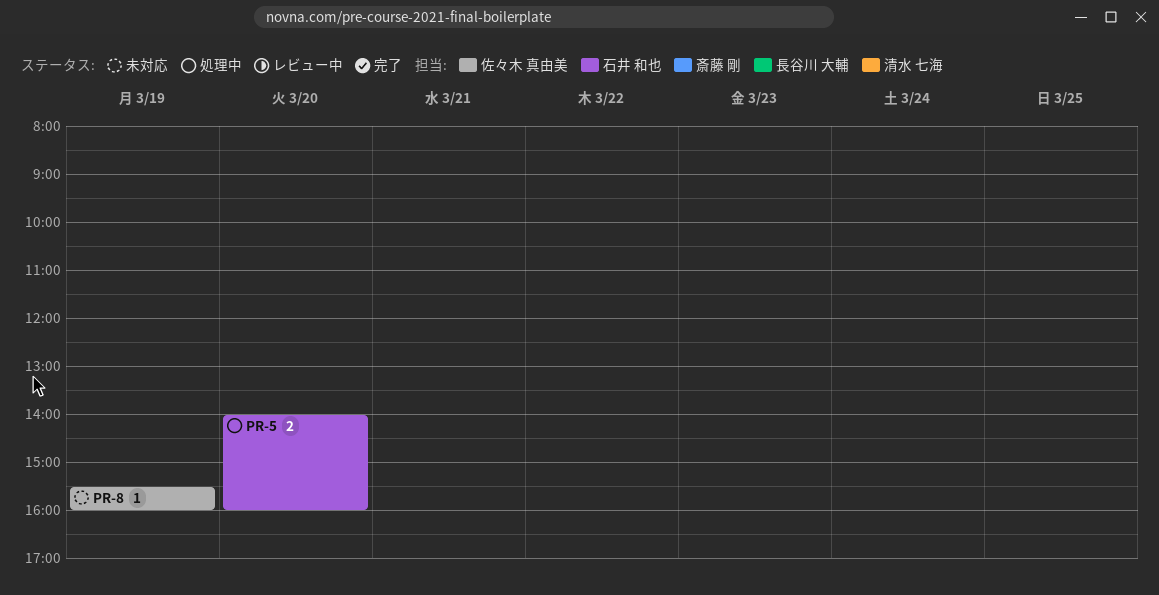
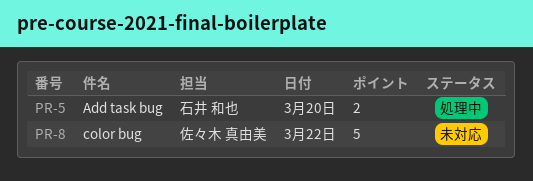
PR-8, estimate: 1 -> 5
PR-8, day: Mar 19 -> Mar 22

